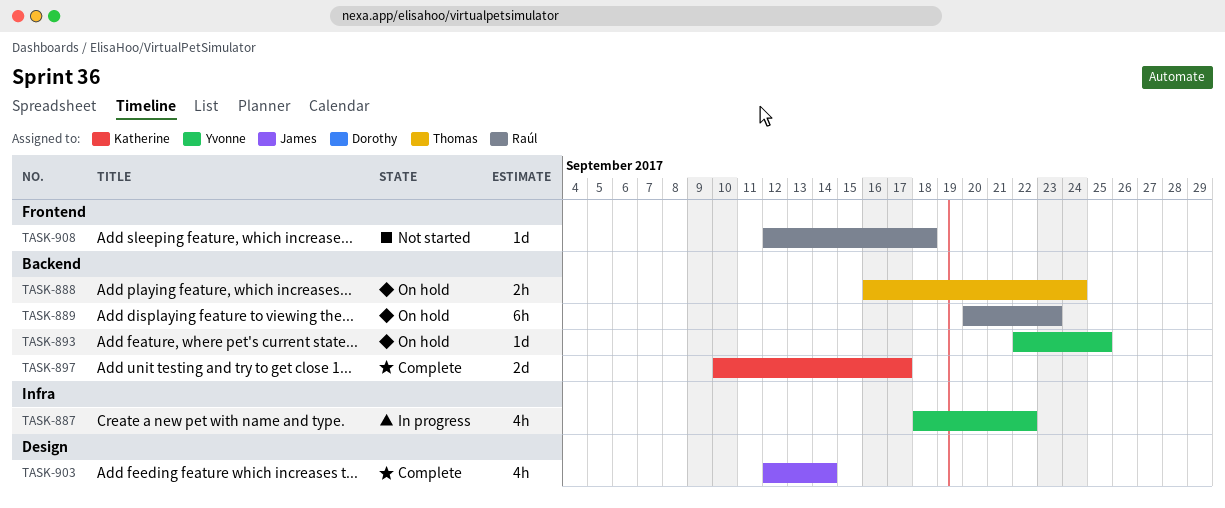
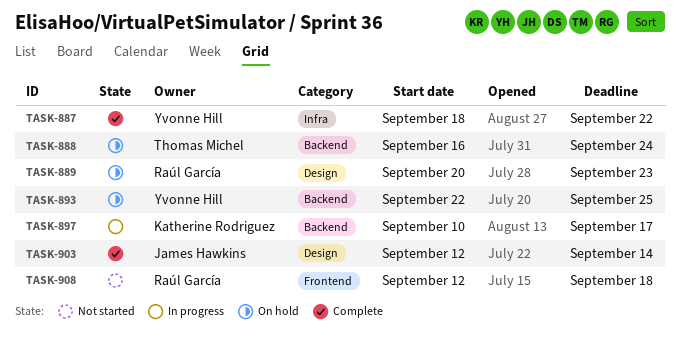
TASK-887, status: In progress -> Complete
TASK-889, label: Backend -> Design
TASK-897, status: Complete -> In progress

